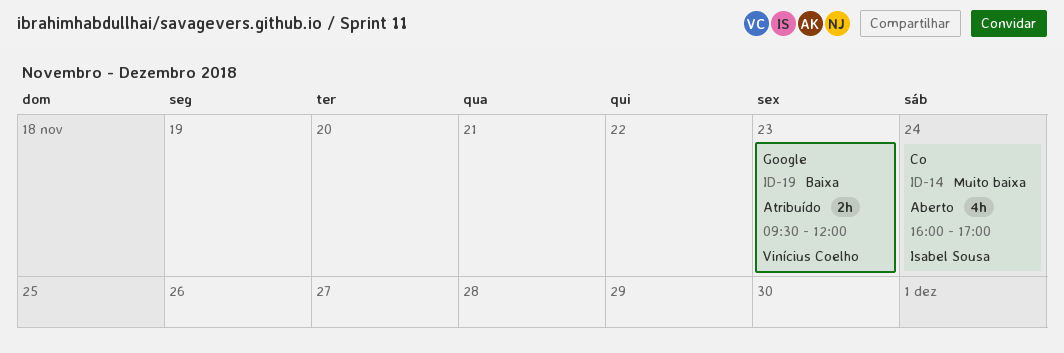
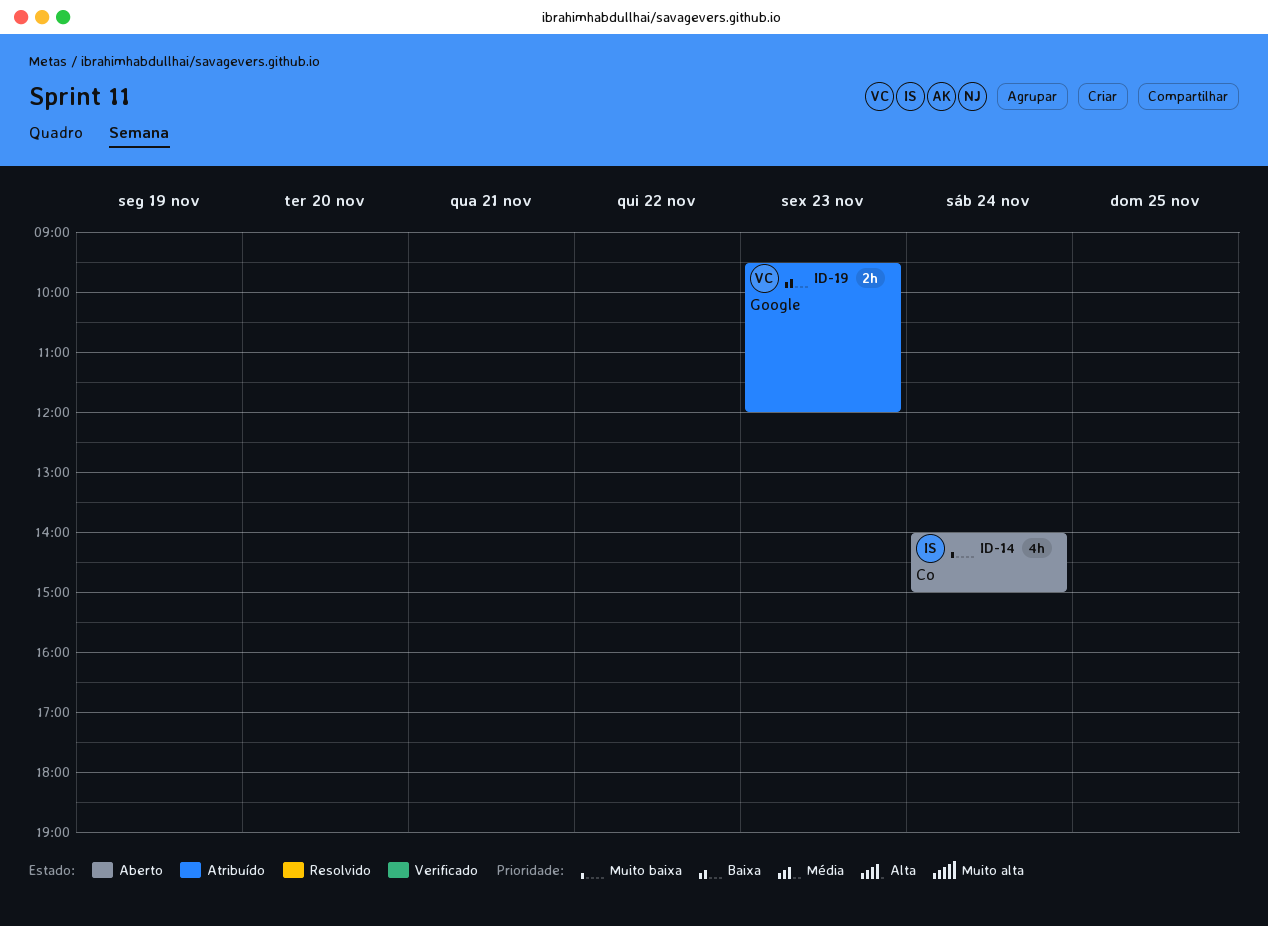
ID-14, begins: 16:00 -> 14:00
ID-14, ends: 17:00 -> 15:00

